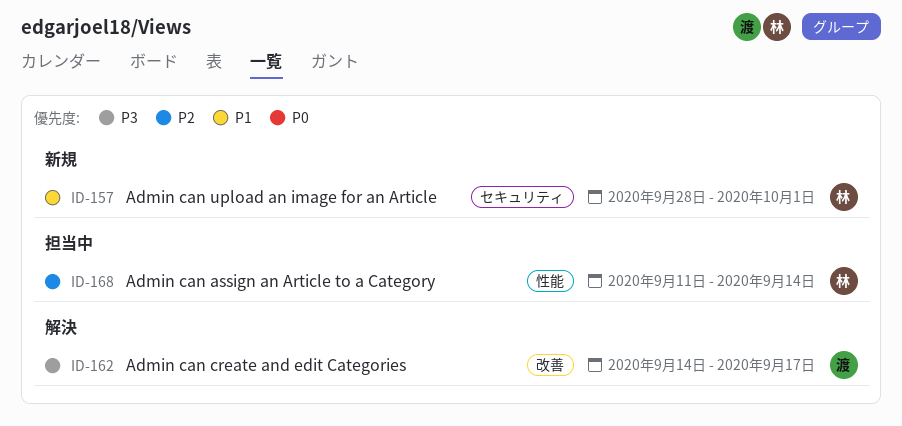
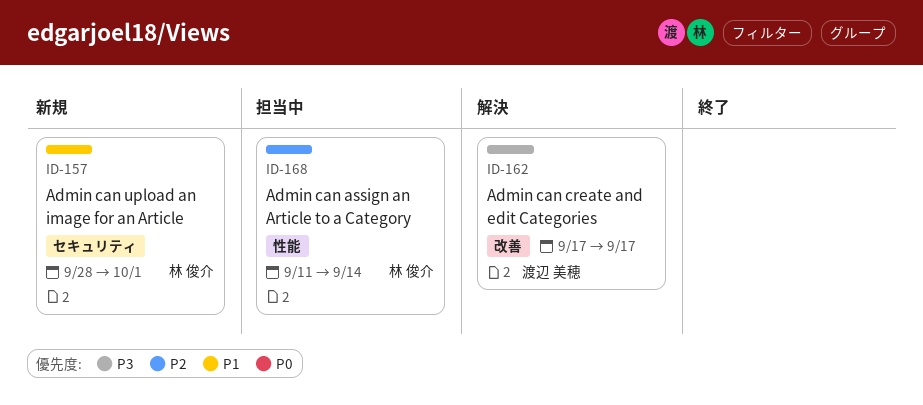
ID-162, start: Sep 14 -> Sep 17

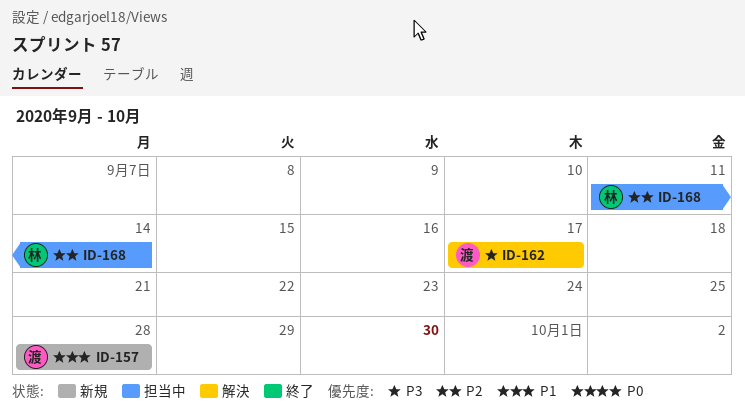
ID-157, owner: 林 俊介 -> 渡辺 美穂
ID-157, due: Oct 1 -> Sep 28

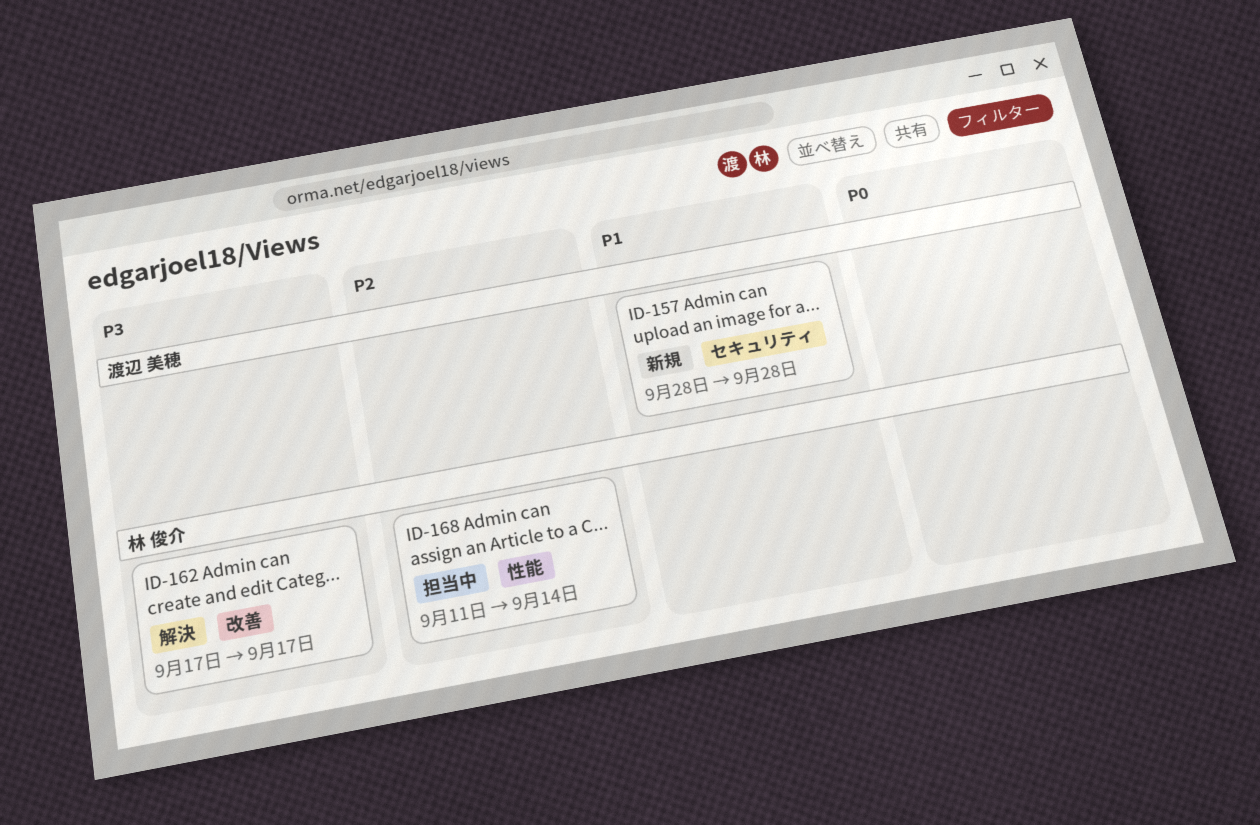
ID-162, owner: 渡辺 美穂 -> 林 俊介

